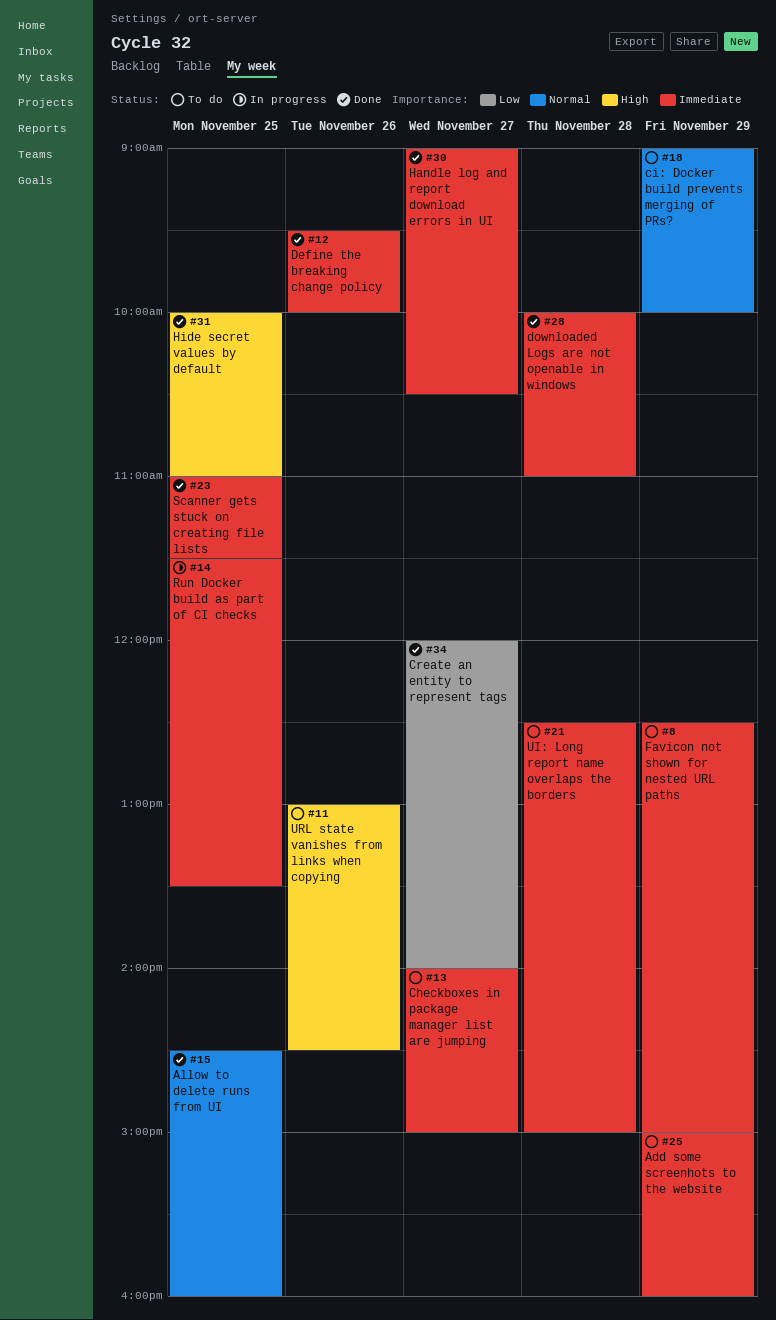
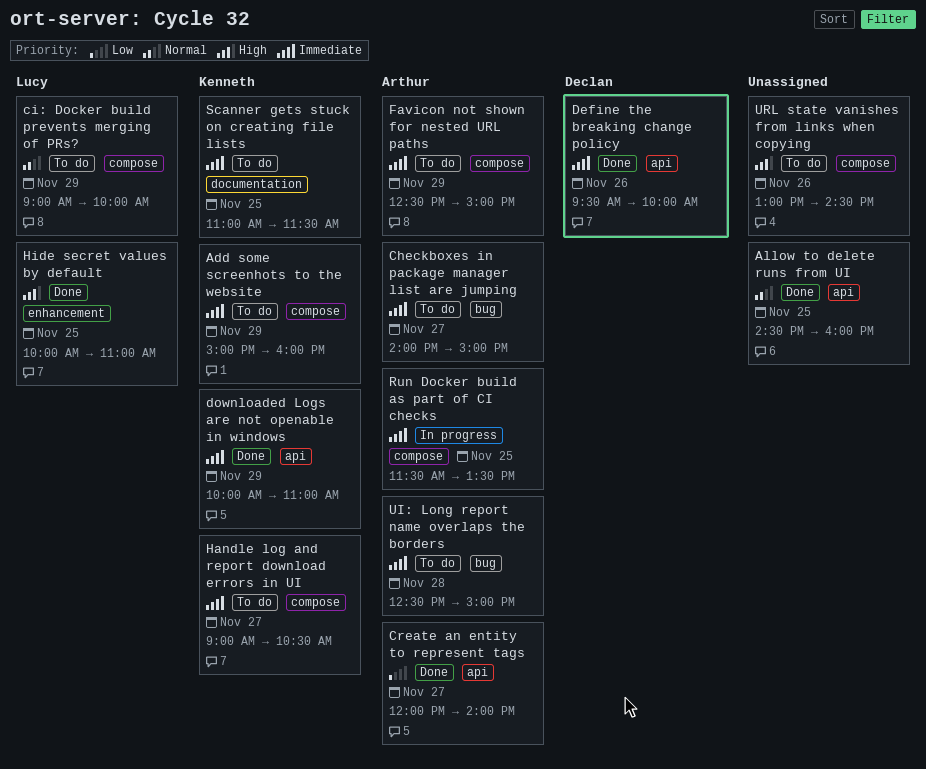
downloaded Logs are not openable in windows, day: Nov 28 -> Nov 29
Handle log and report download errors in UI, status: Done -> To do
Scanner gets stuck on creating file lists, status: Done -> To do

